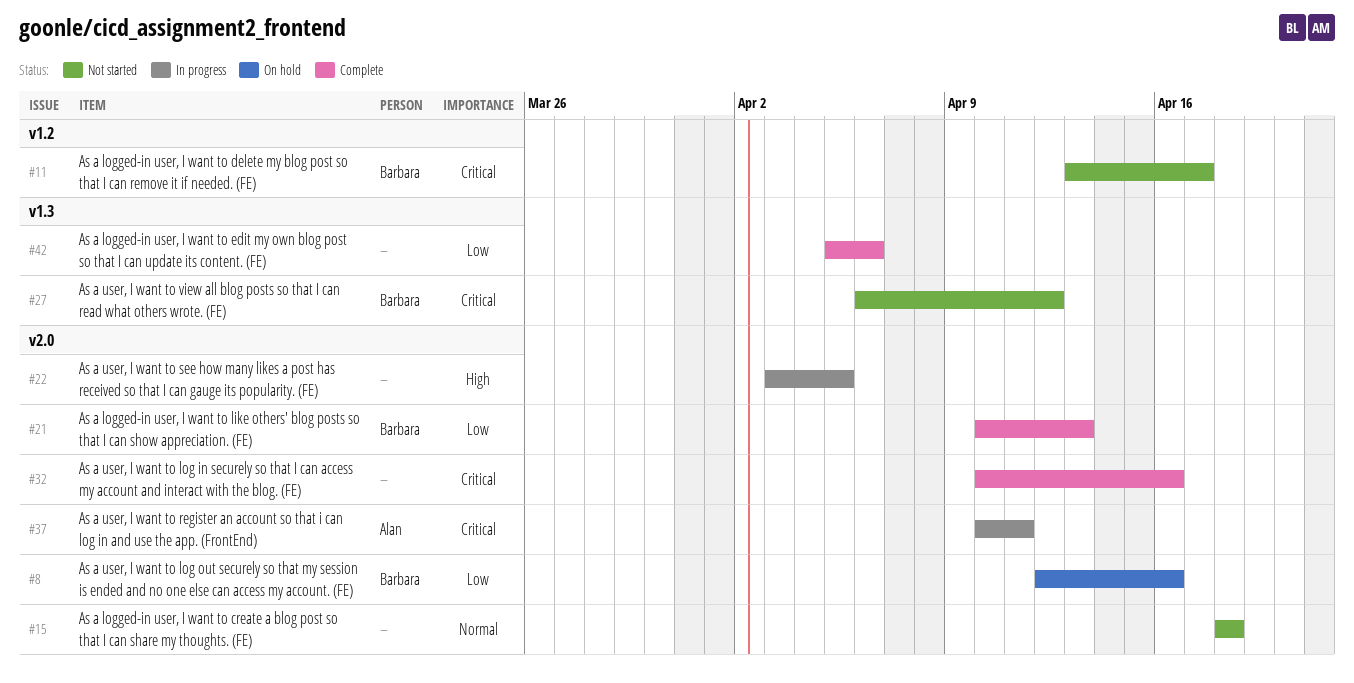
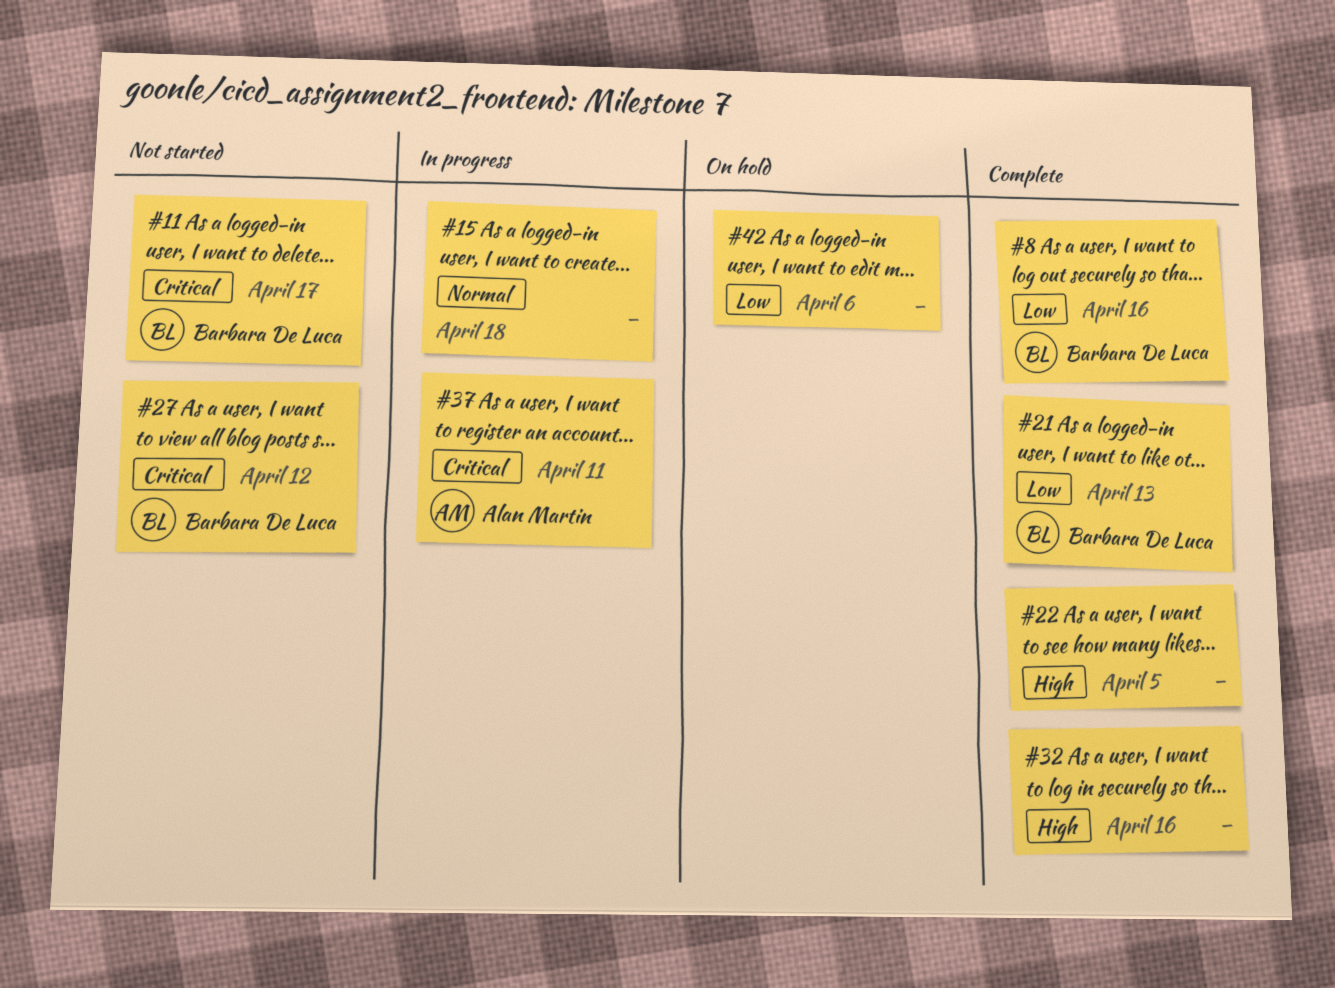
#8, status: On hold -> Complete
#15, status: Not started -> In progress
#22, status: In progress -> Complete
#32, priority: Critical -> High
#42, status: Complete -> On hold

